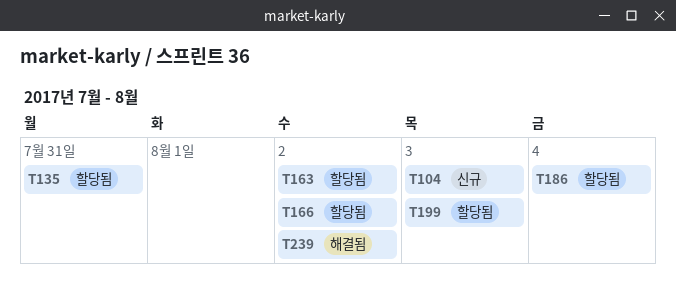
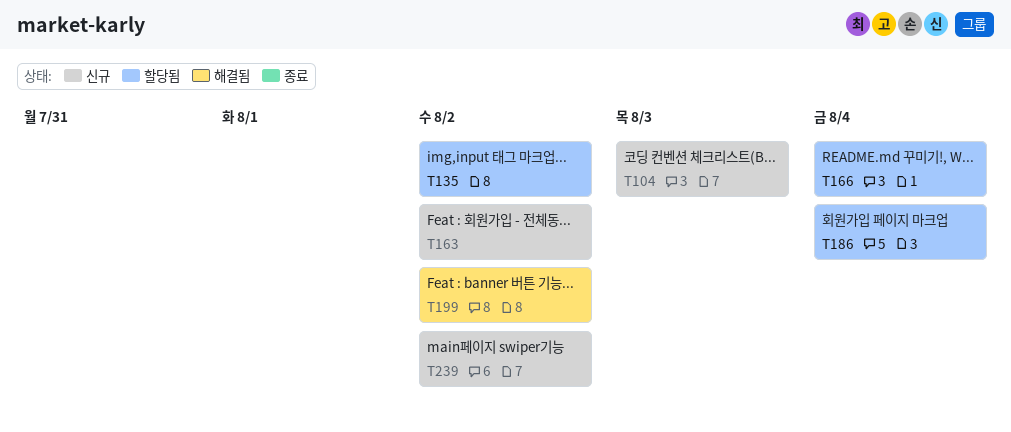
T135, due: Jul 31 -> Aug 2
T163, status: 할당됨 -> 신규
T166, due: Aug 2 -> Aug 4
T199, status: 할당됨 -> 해결됨
T199, due: Aug 3 -> Aug 2
T239, status: 해결됨 -> 신규

